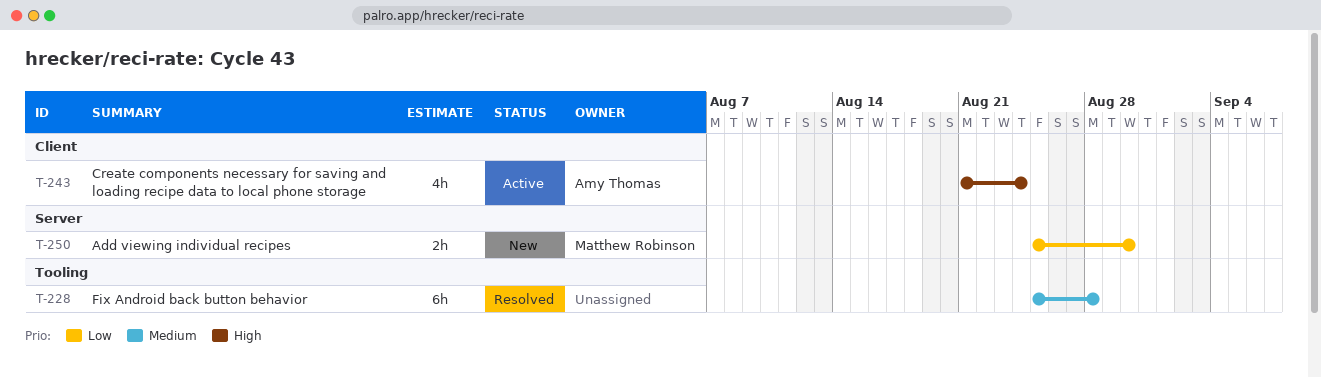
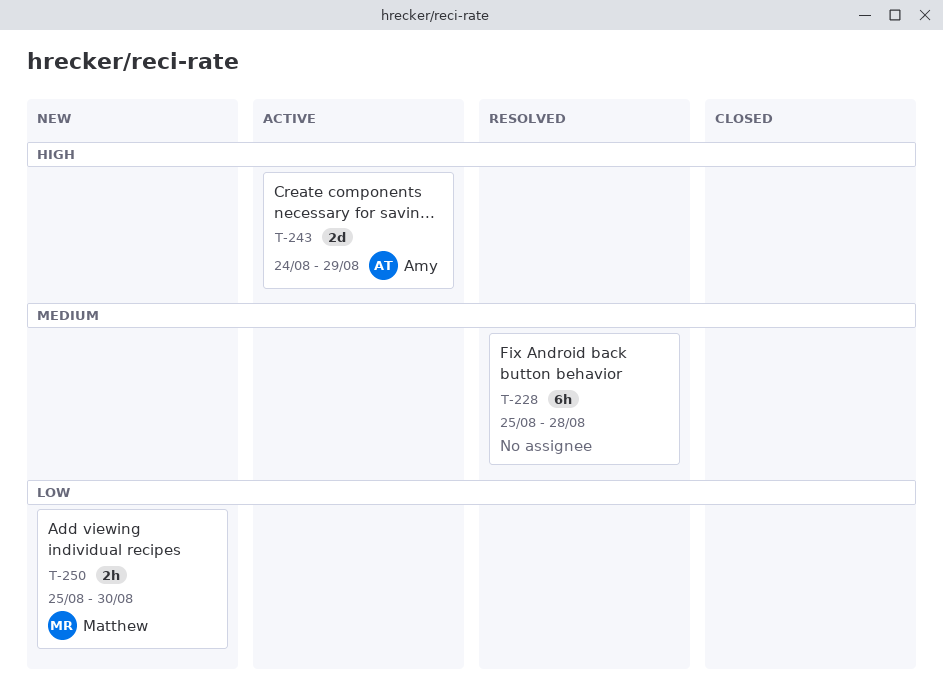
T-243, estimate: 4h -> 2d
T-243, start: Aug 21 -> Aug 24
T-243, due: Aug 24 -> Aug 29

